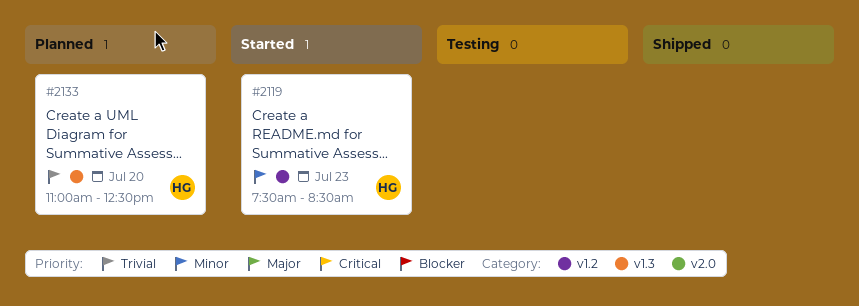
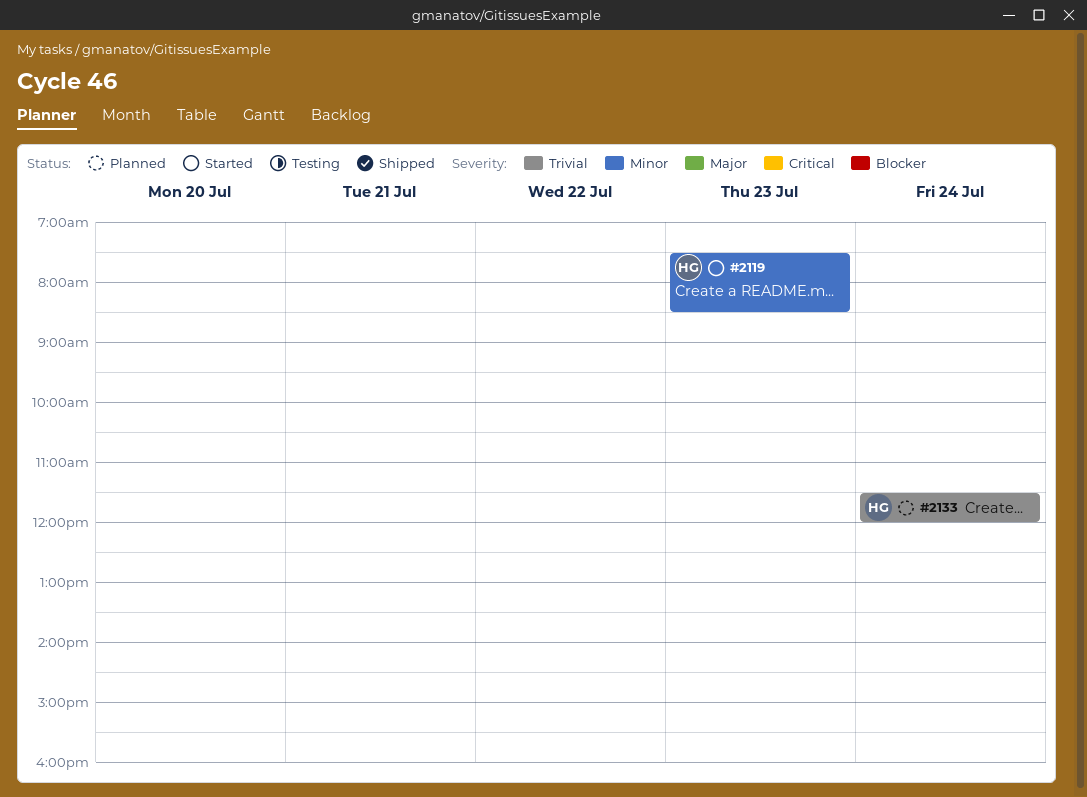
#2133, day: Jul 20 -> Jul 24
#2133, begins: 11:00 -> 11:30
#2133, ends: 12:30 -> 12:00

